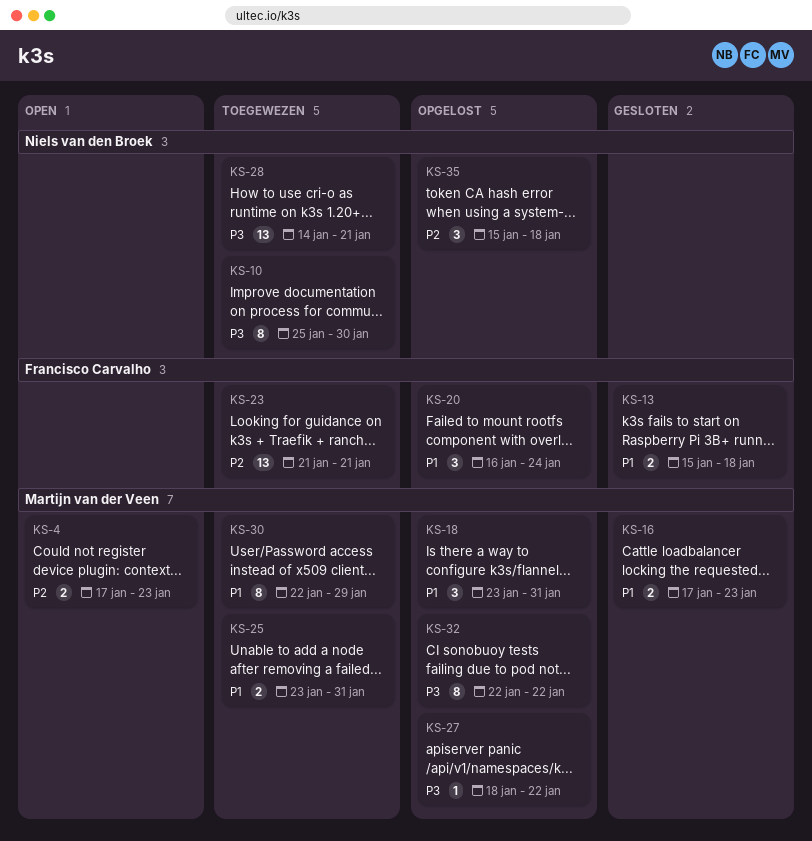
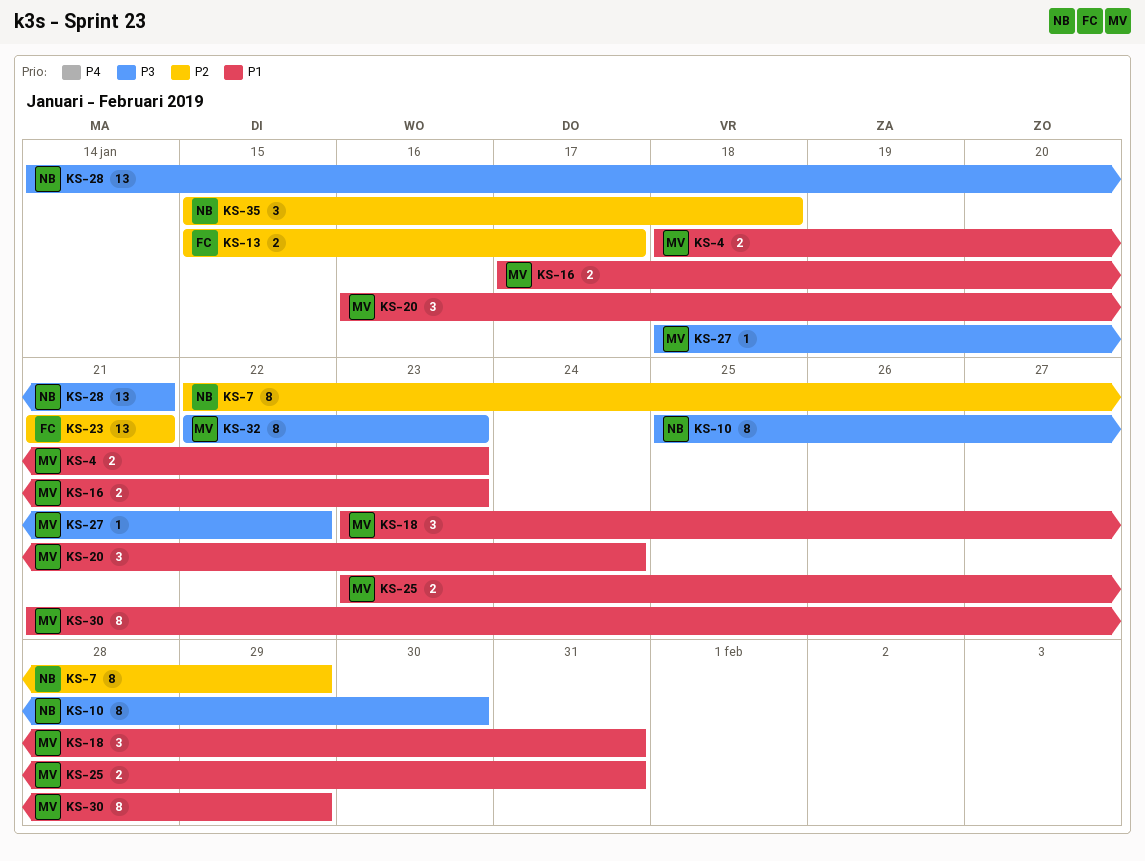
KS-4, priority: P2 -> P1
KS-4, start: Jan 17 -> Jan 18
KS-7: none -> present
KS-13, priority: P1 -> P2
KS-13, due: Jan 18 -> Jan 17
KS-20, owner: Francisco Carvalho -> Martijn van der Veen
KS-30, start: Jan 22 -> Jan 21
KS-32, due: Jan 22 -> Jan 23

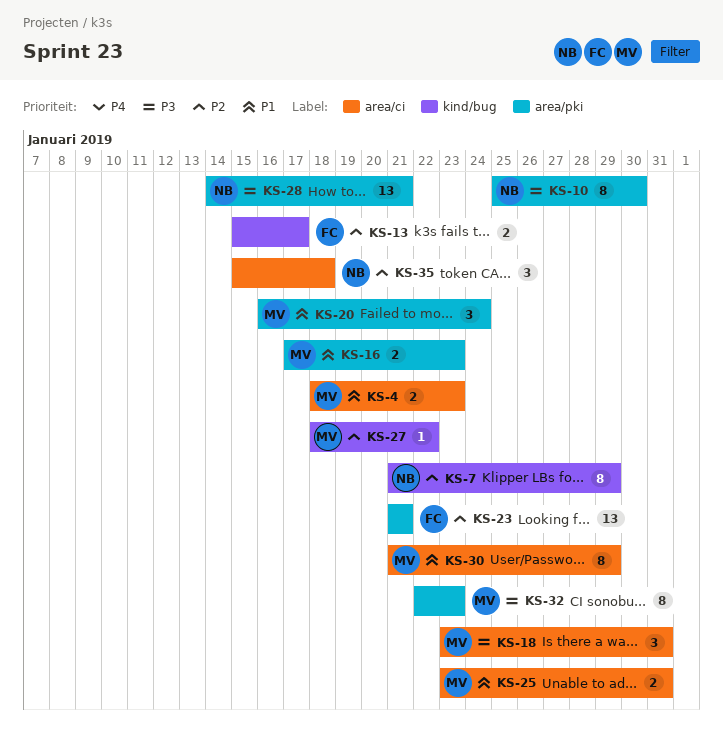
KS-7, start: Jan 22 -> Jan 21
KS-18, priority: P1 -> P3
KS-27, priority: P3 -> P2

